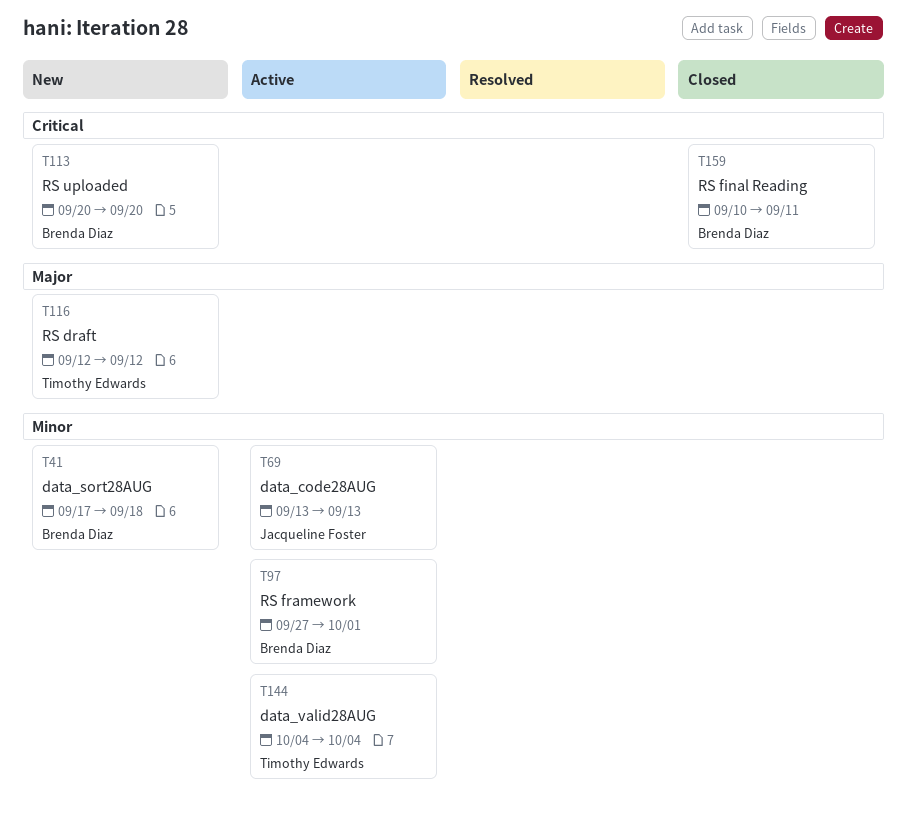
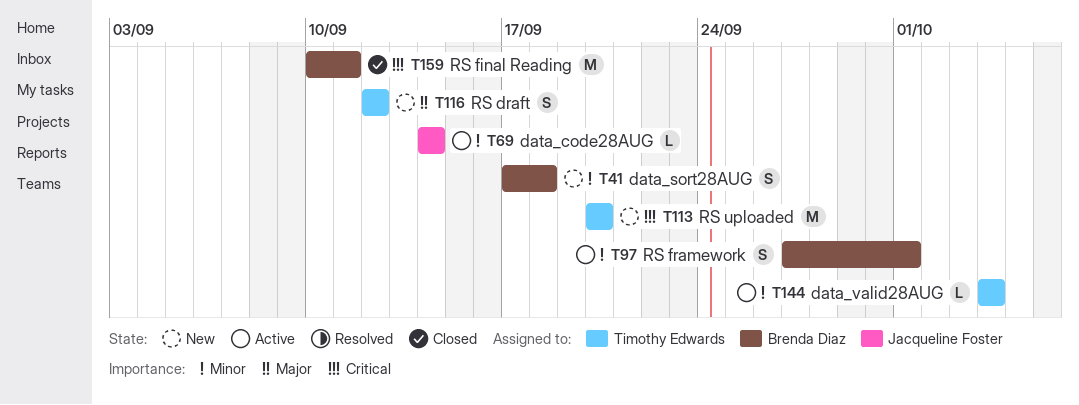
T69, start: Sep 13 -> Sep 14
T69, due: Sep 13 -> Sep 14
T113, owner: Brenda Diaz -> Timothy Edwards

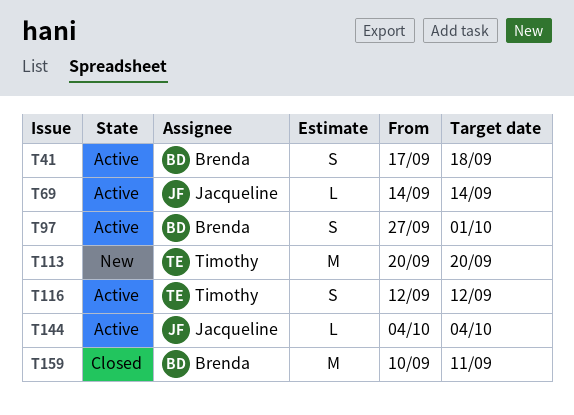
T41, status: New -> Active
T116, status: New -> Active
T144, owner: Timothy Edwards -> Jacqueline Foster

